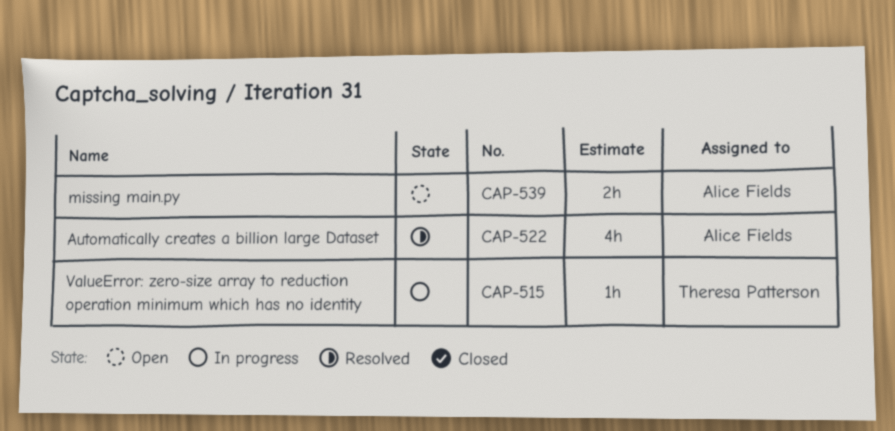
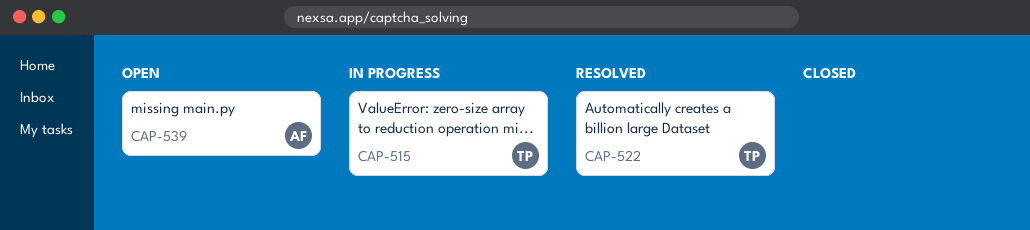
CAP-522, owner: Alice Fields -> Theresa Patterson

